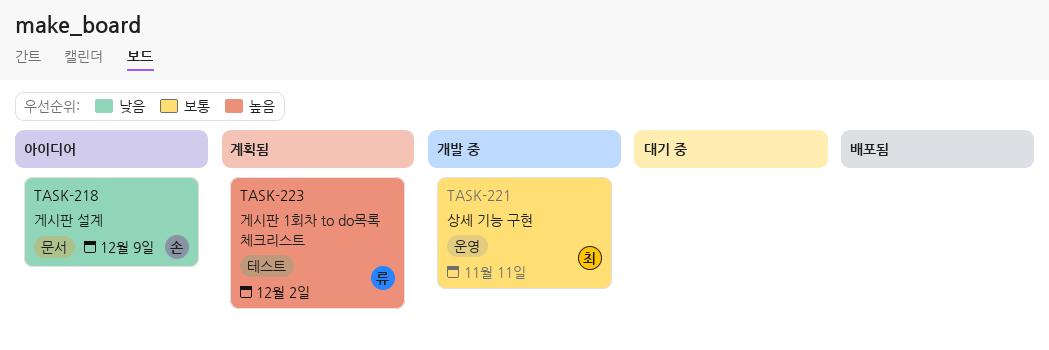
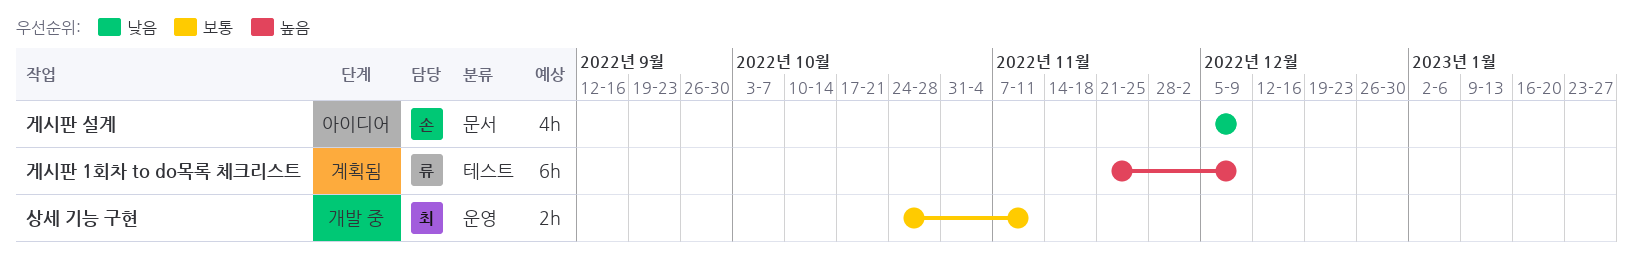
게시판 1회차 to do목록 체크리스트, due: Dec 2 -> Dec 9

